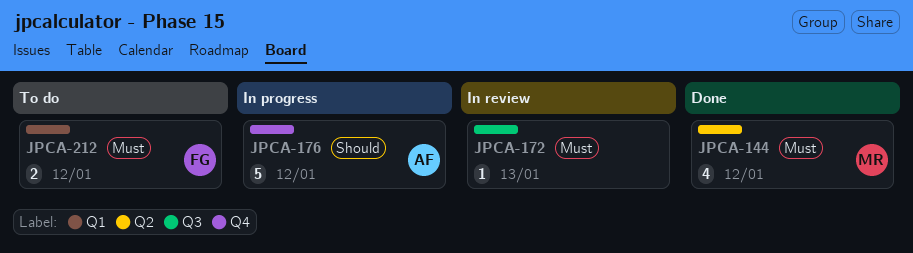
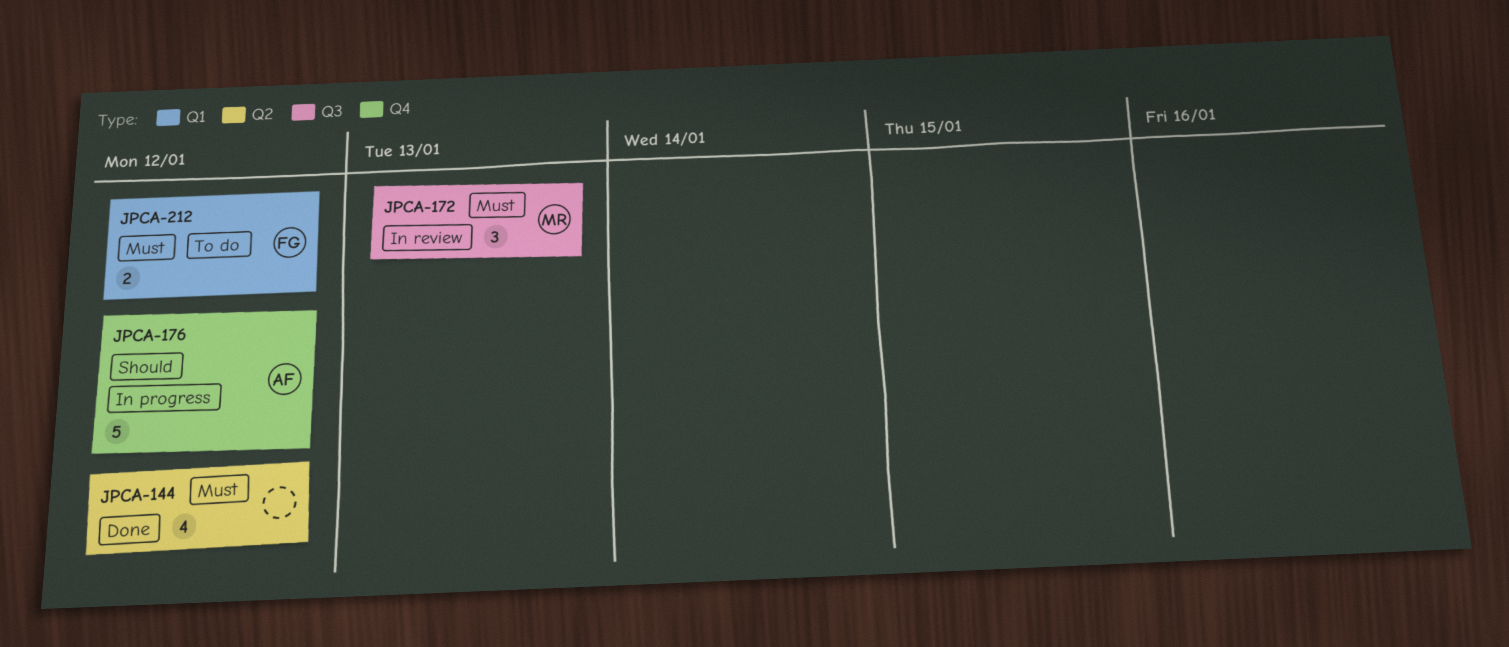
JPCA-144, owner: MR -> none
JPCA-172, owner: none -> MR
JPCA-172, estimate: 1 -> 3

